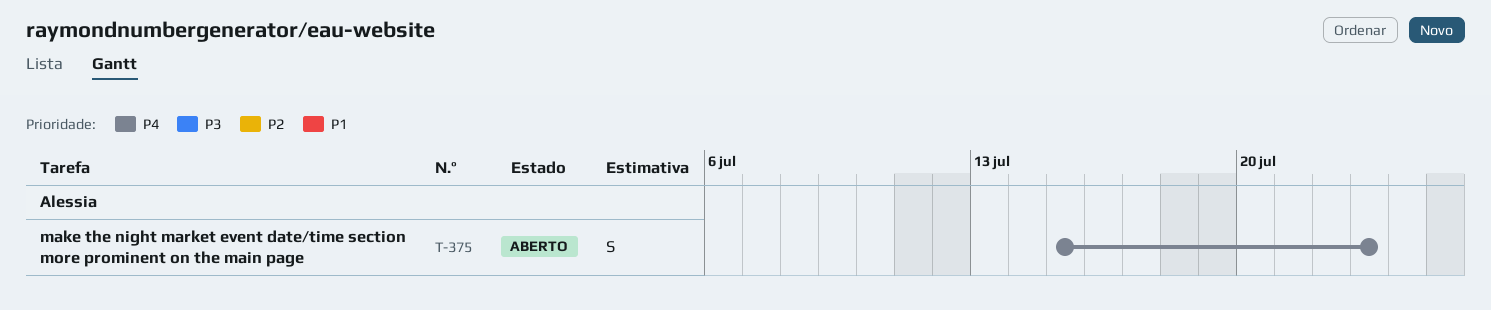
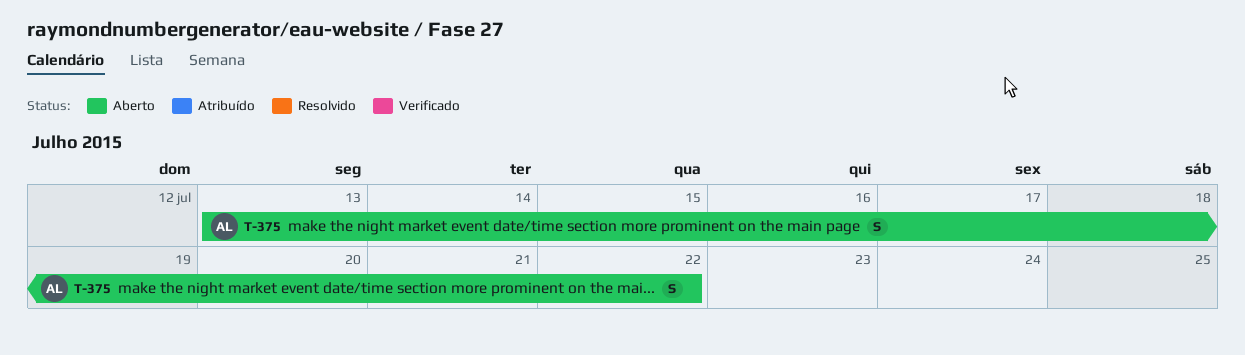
T-375, start: Jul 15 -> Jul 13
T-375, due: Jul 23 -> Jul 22

